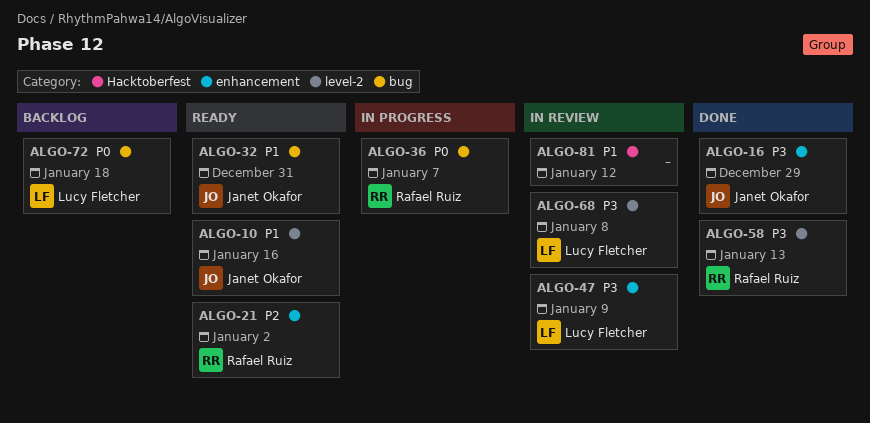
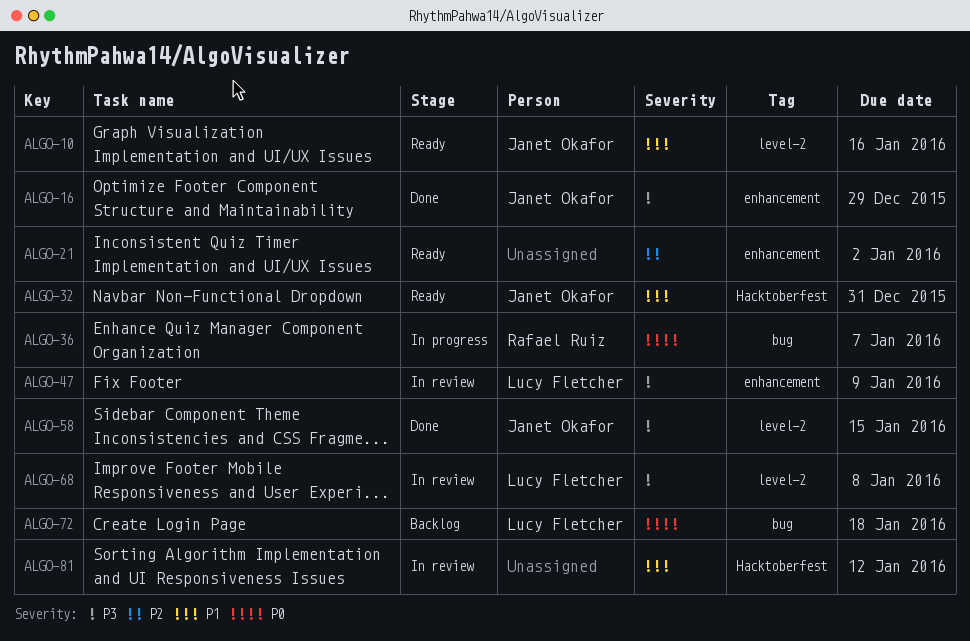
ALGO-21, owner: Rafael Ruiz -> none
ALGO-32, label: bug -> Hacktoberfest
ALGO-58, owner: Rafael Ruiz -> Janet Okafor
ALGO-58, due: Jan 13 -> Jan 15

